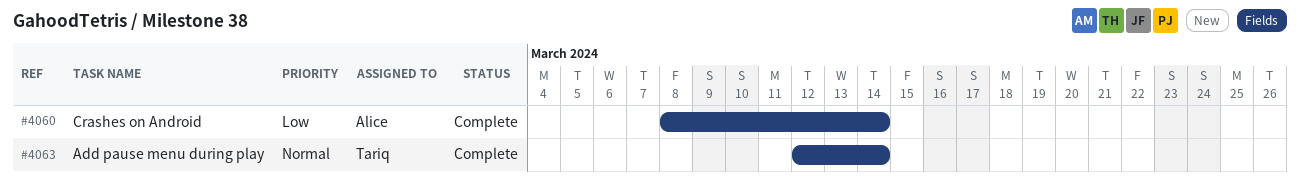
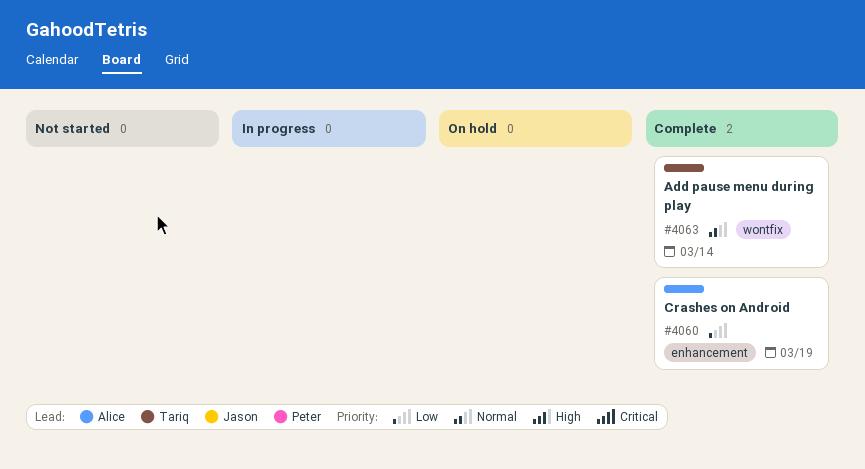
#4060, due: Mar 14 -> Mar 19

